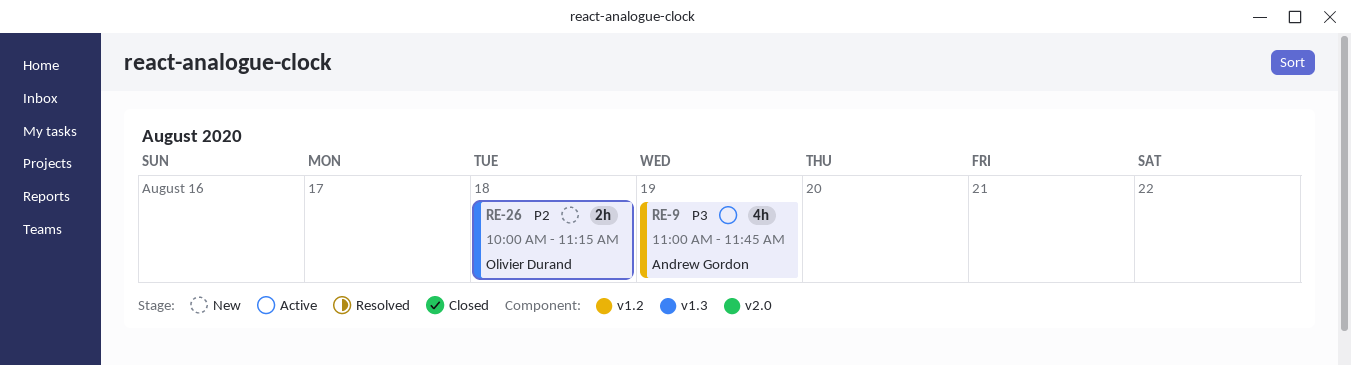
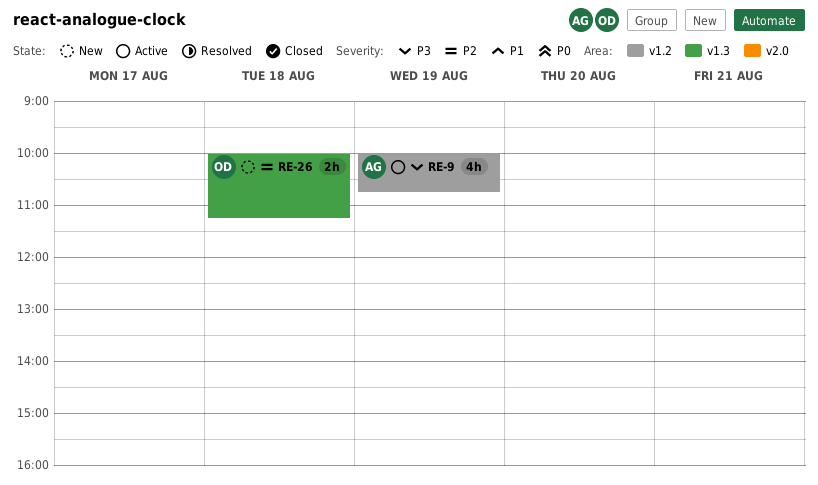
RE-9, begins: 11:00 -> 10:00
RE-9, ends: 11:45 -> 10:45

